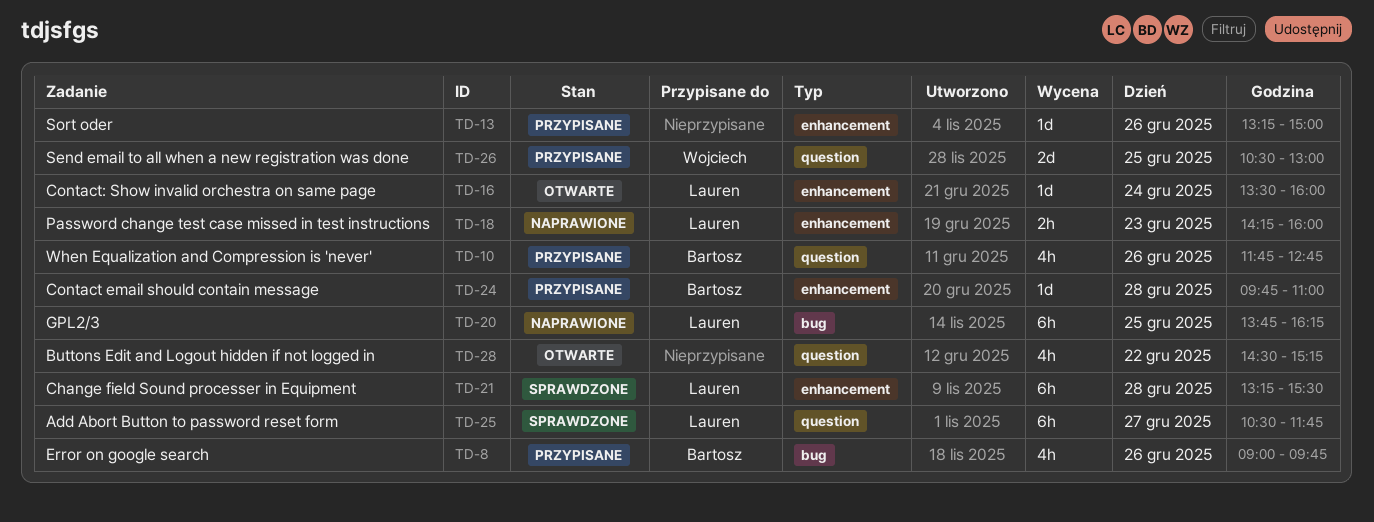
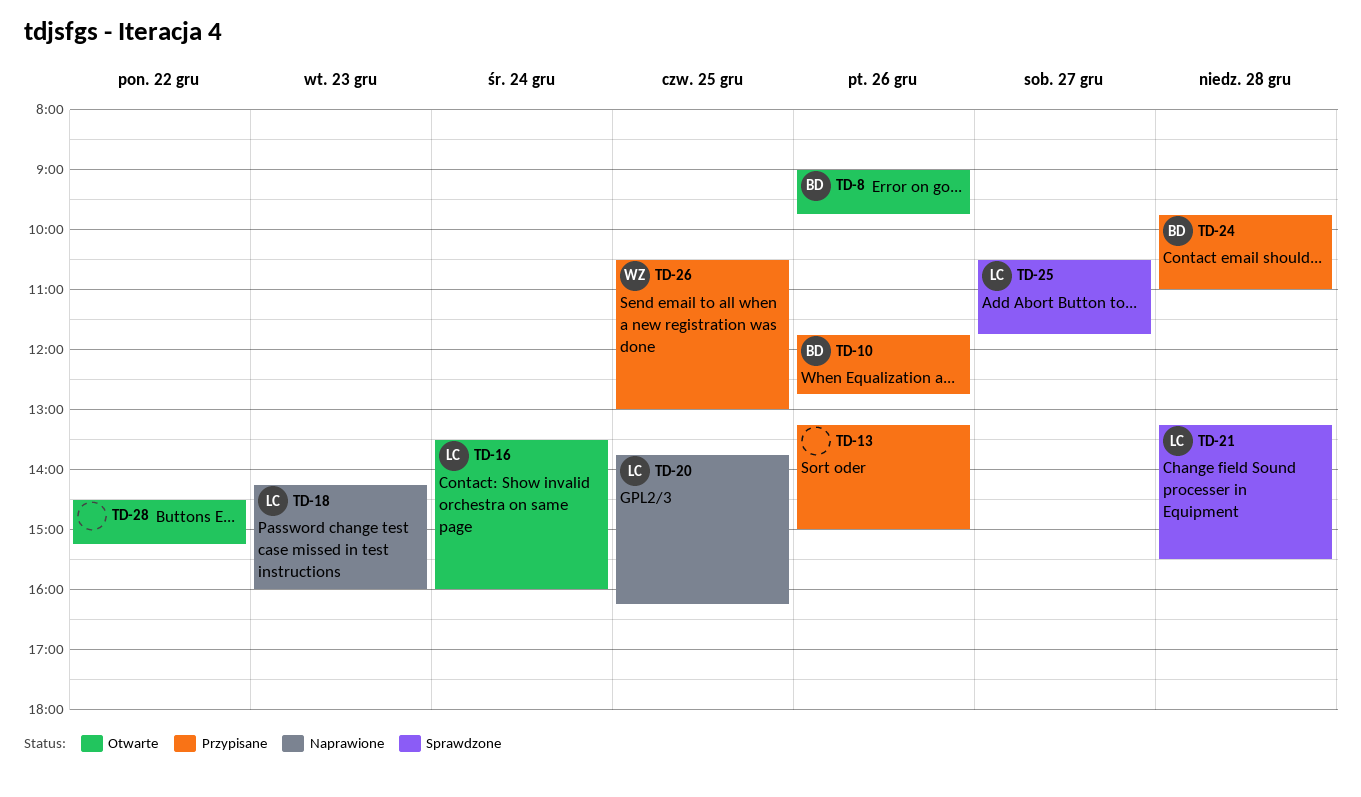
TD-8, status: Przypisane -> Otwarte

